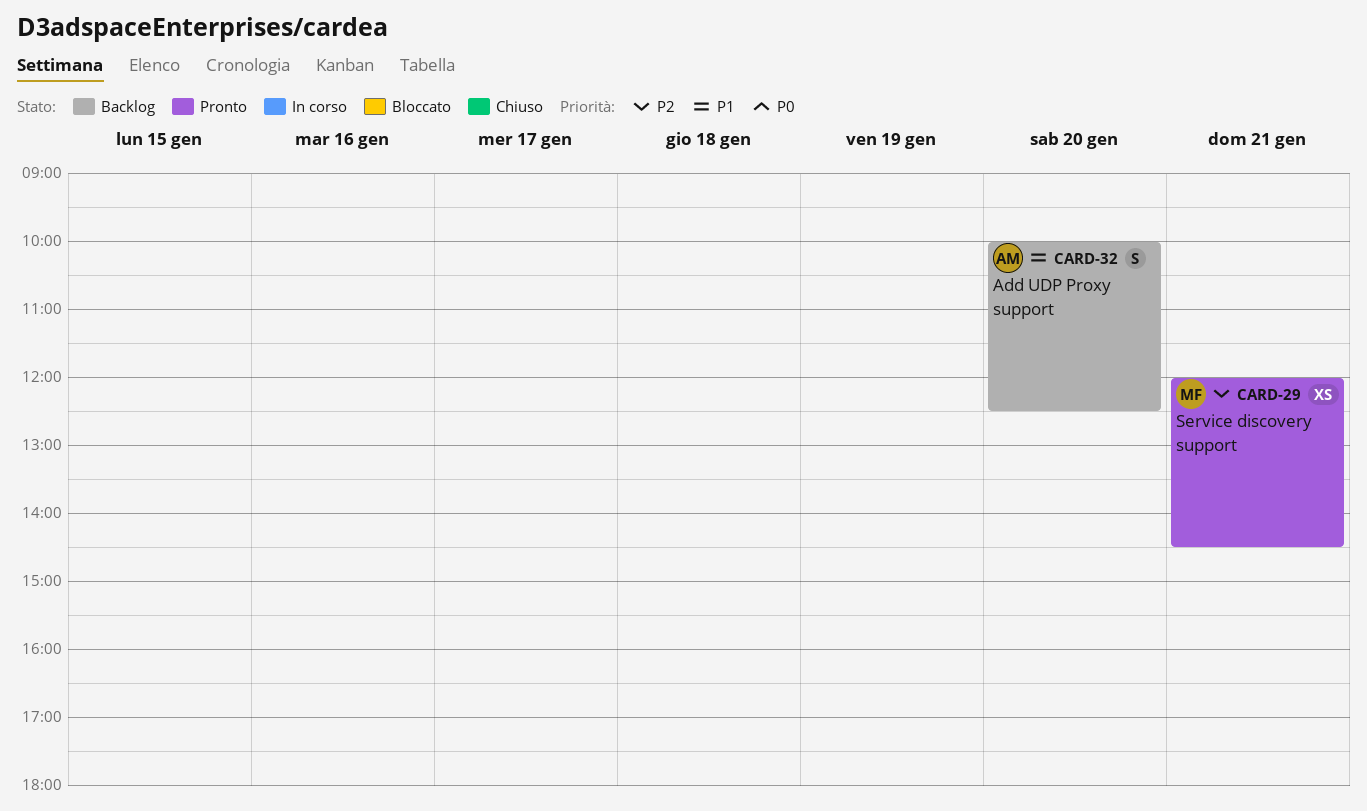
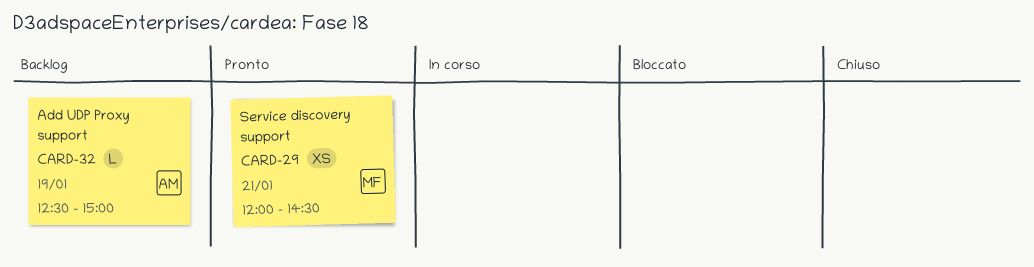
CARD-32, estimate: S -> L
CARD-32, day: Jan 20 -> Jan 19
CARD-32, begins: 10:00 -> 12:30
CARD-32, ends: 12:30 -> 15:00

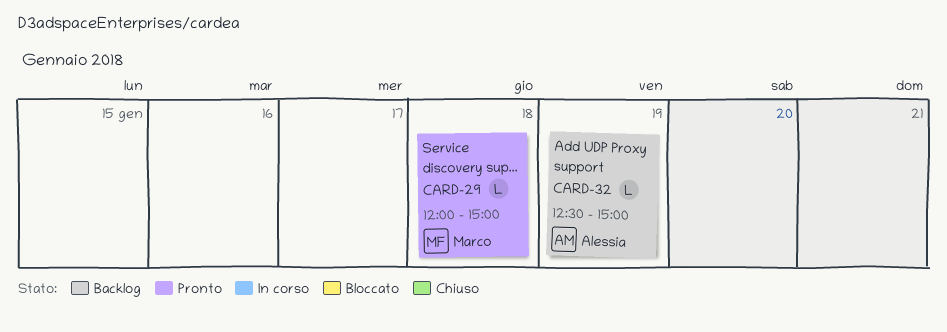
CARD-29, estimate: XS -> L
CARD-29, day: Jan 21 -> Jan 18
CARD-29, ends: 14:30 -> 15:00

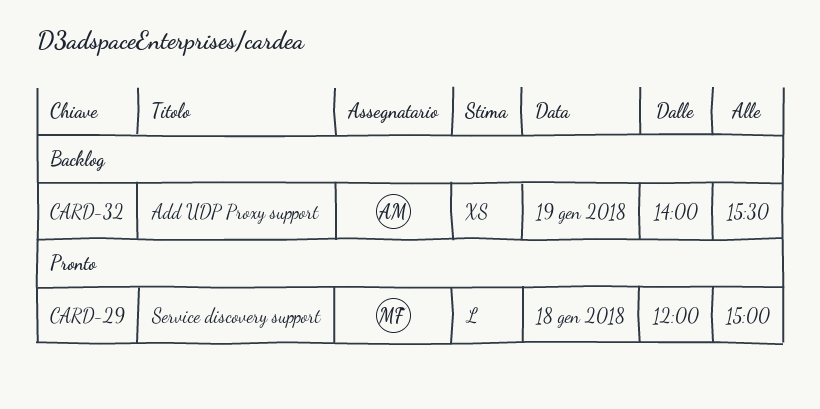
CARD-32, estimate: L -> XS
CARD-32, begins: 12:30 -> 14:00
CARD-32, ends: 15:00 -> 15:30

